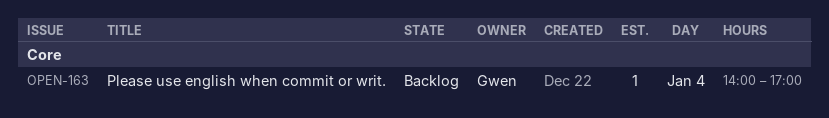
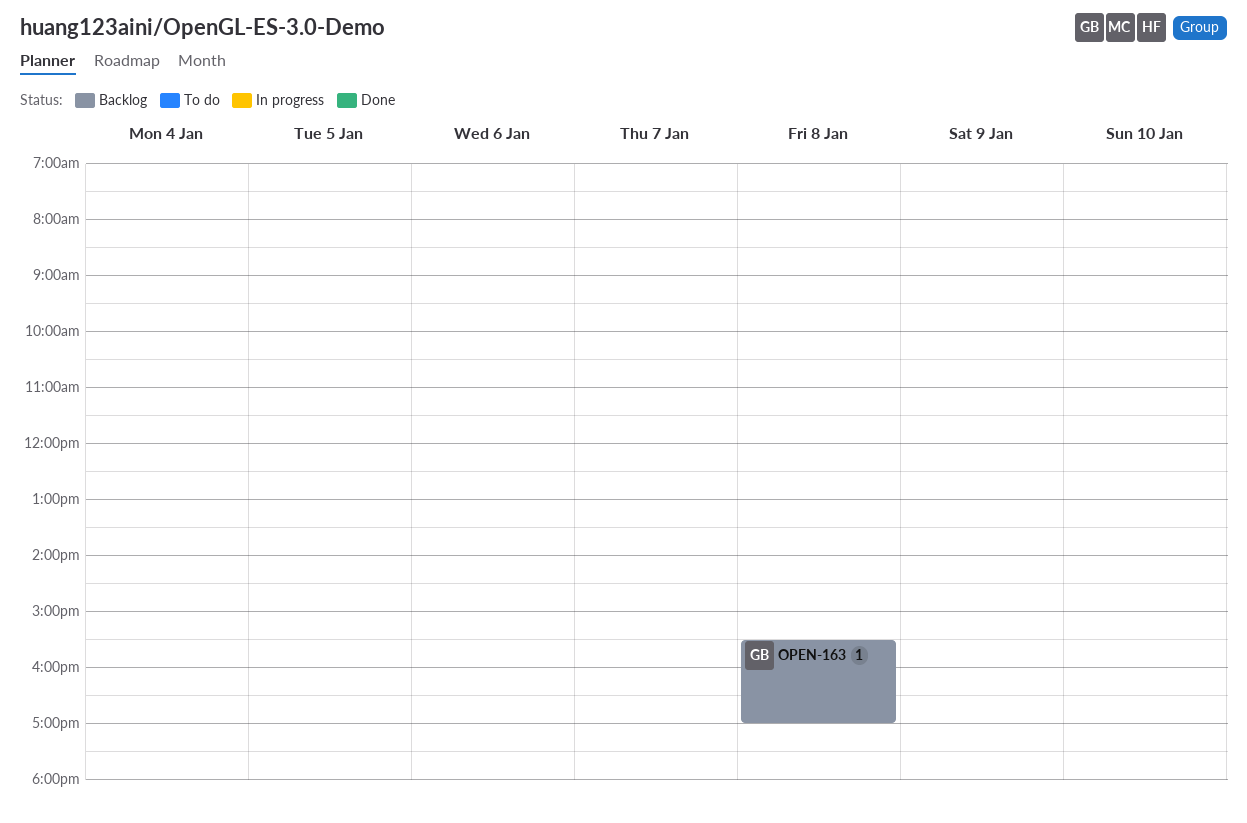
OPEN-163, day: Jan 4 -> Jan 8
OPEN-163, begins: 14:00 -> 15:30

